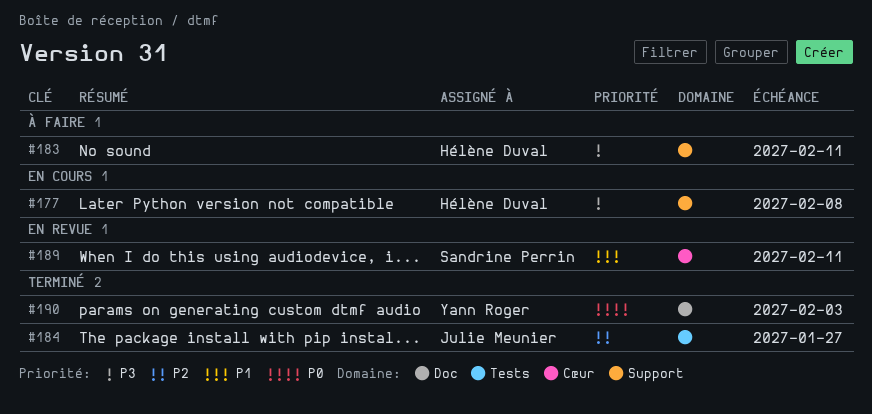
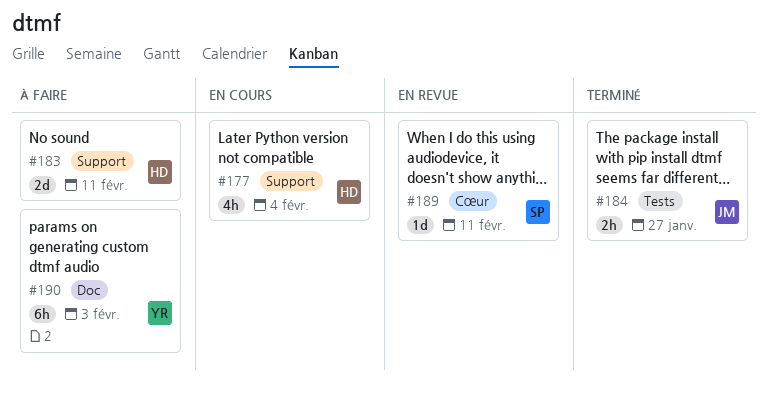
#177, due: Feb 8 -> Feb 4
#190, status: Terminé -> À faire

